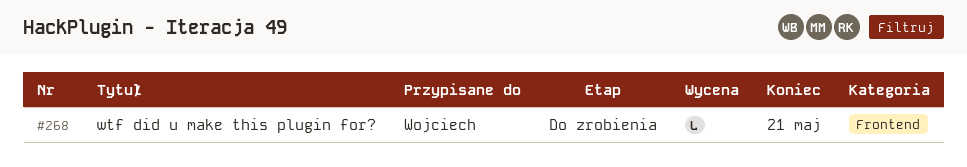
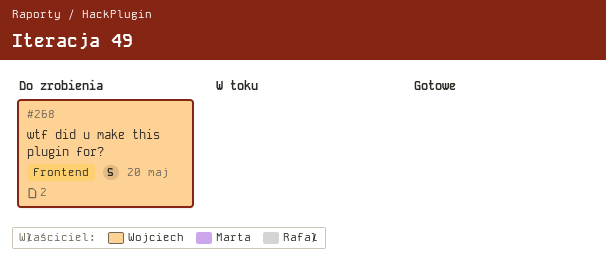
#268, estimate: L -> S
#268, due: May 21 -> May 20

